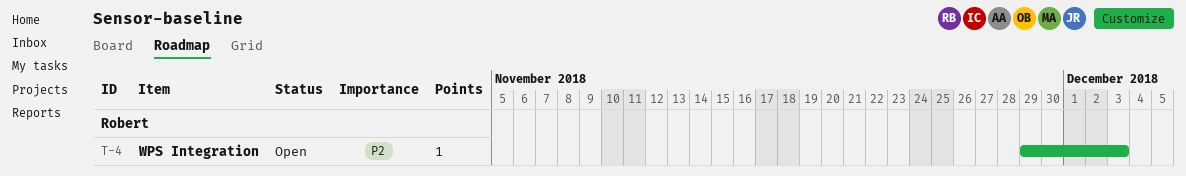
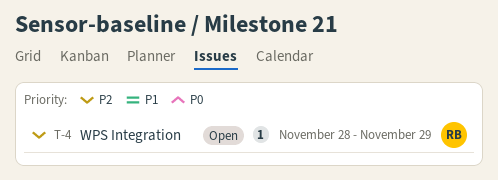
T-4, start: Nov 29 -> Nov 28
T-4, due: Dec 3 -> Nov 29

